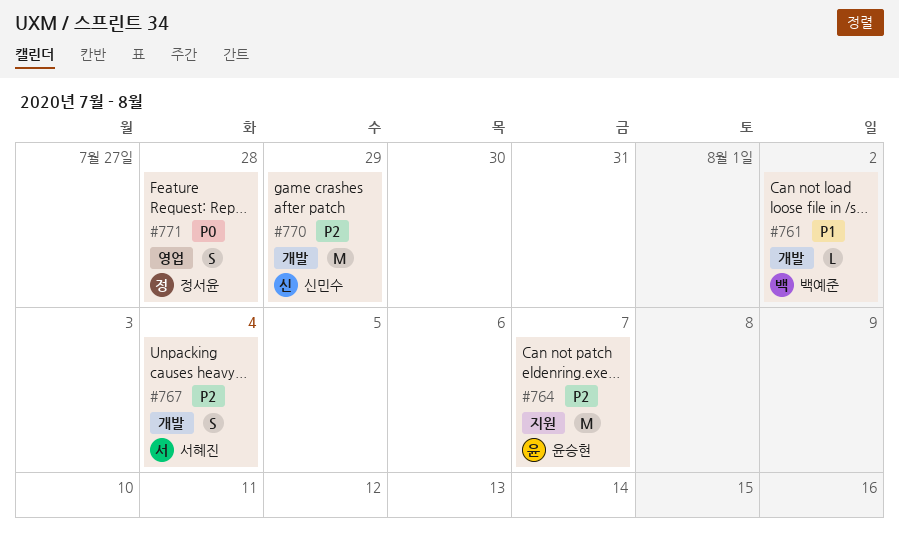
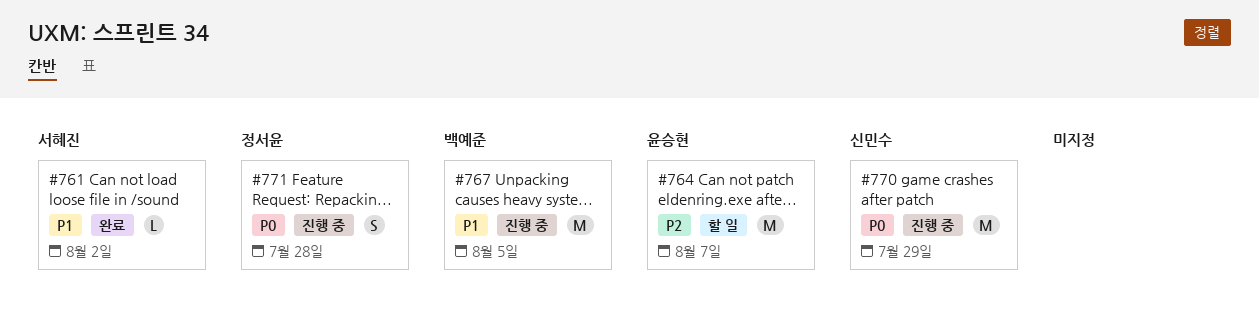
#761, owner: 백예준 -> 서혜진
#767, owner: 서혜진 -> 백예준
#767, priority: P2 -> P1
#767, estimate: S -> M
#767, due: Aug 4 -> Aug 5
#770, priority: P2 -> P0

